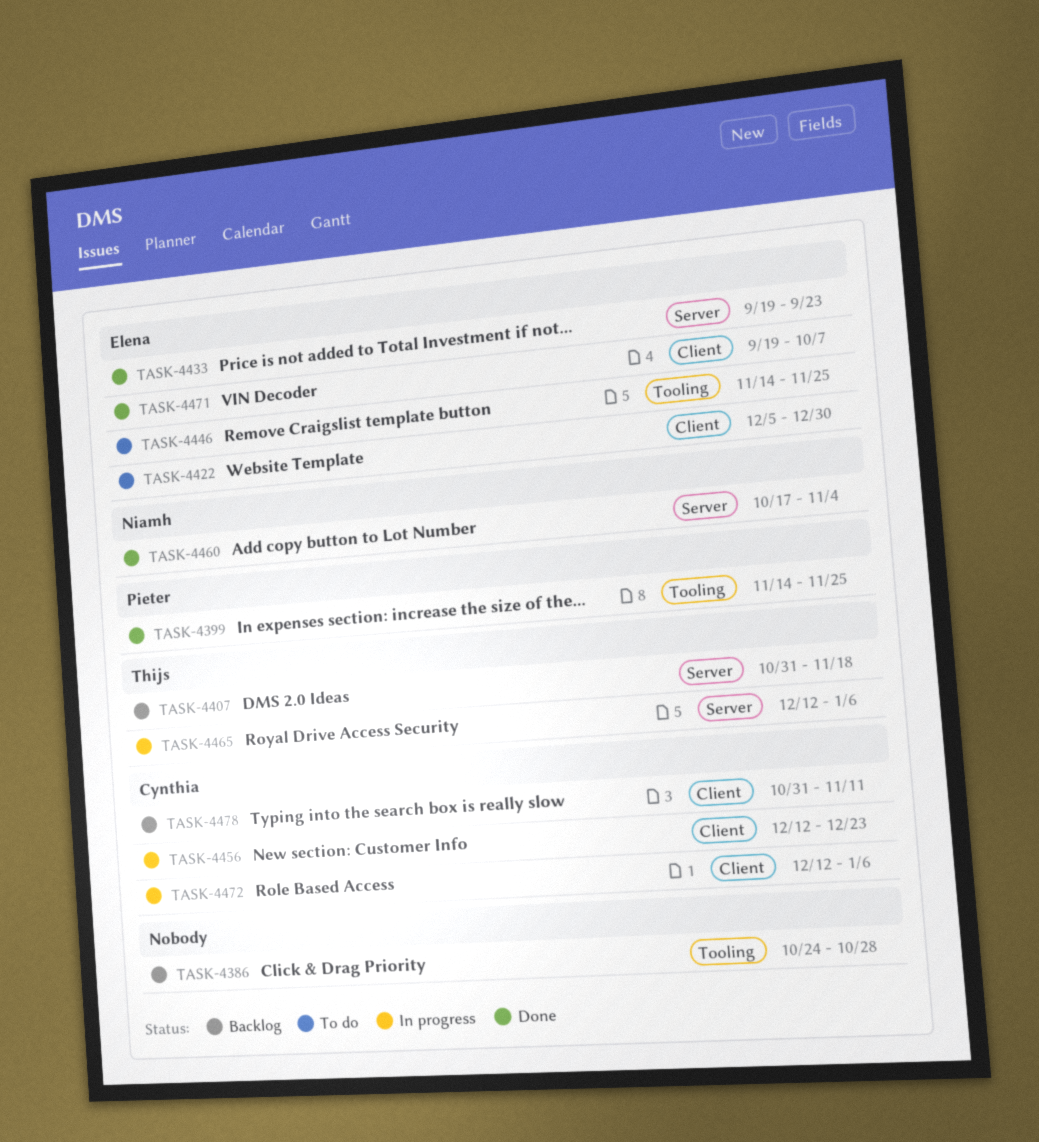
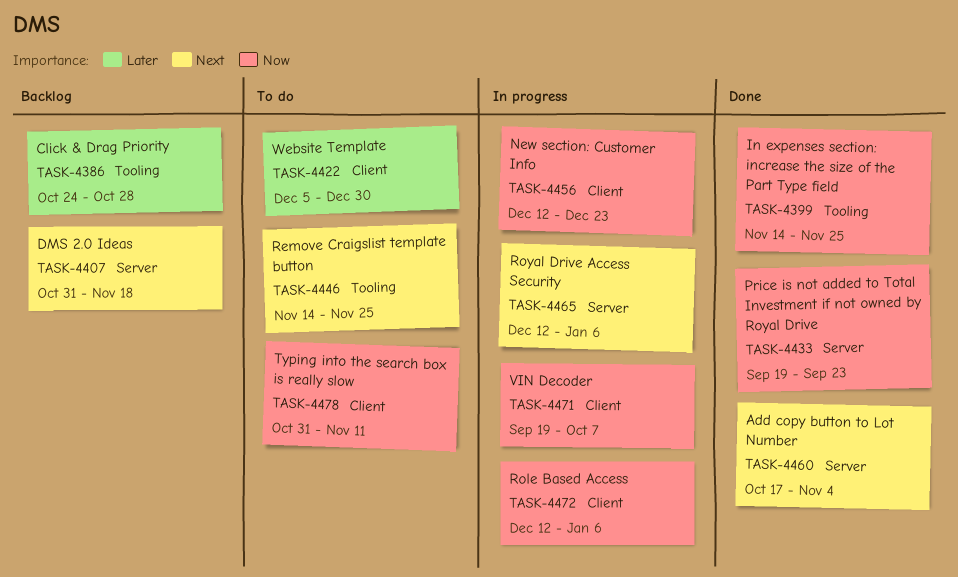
TASK-4471, status: Done -> In progress
TASK-4478, status: Backlog -> To do

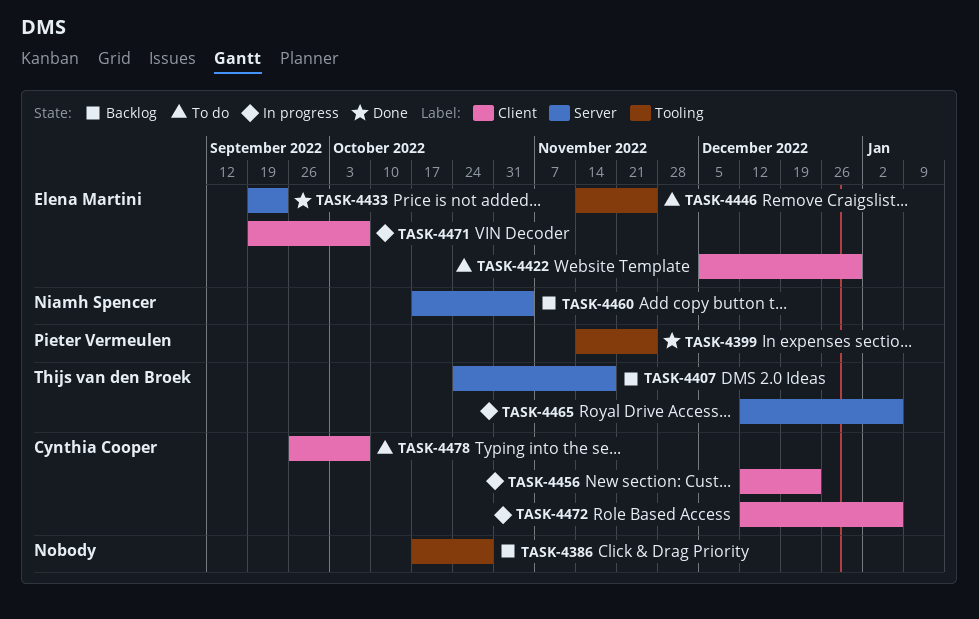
TASK-4386, start: Oct 24 -> Oct 17
TASK-4407, start: Oct 31 -> Oct 24
TASK-4460, status: Done -> Backlog
TASK-4478, start: Oct 31 -> Sep 26
TASK-4478, due: Nov 11 -> Oct 7

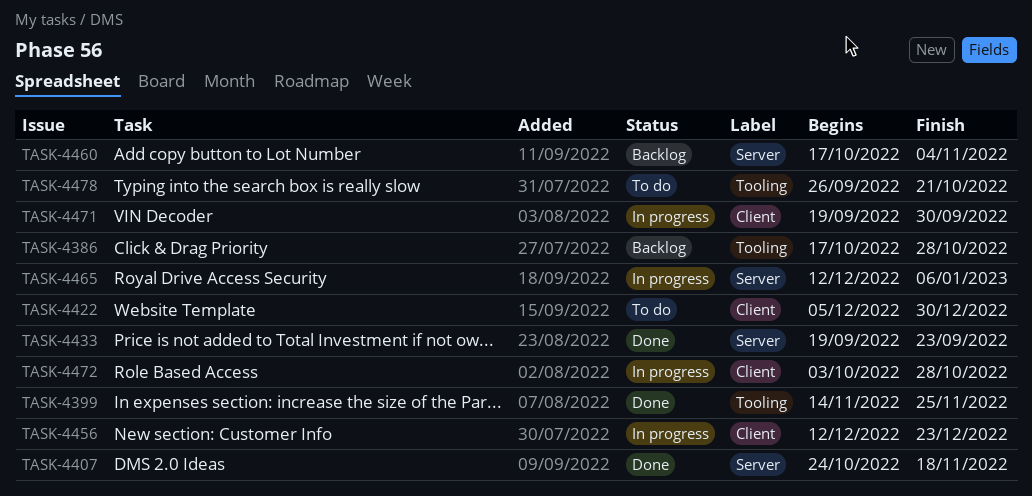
TASK-4407, status: Backlog -> Done
TASK-4446: present -> none
TASK-4471, due: Oct 7 -> Sep 30
TASK-4472, start: Dec 12 -> Oct 3
TASK-4472, due: Jan 6 -> Oct 28
TASK-4478, label: Client -> Tooling
TASK-4478, due: Oct 7 -> Oct 21

